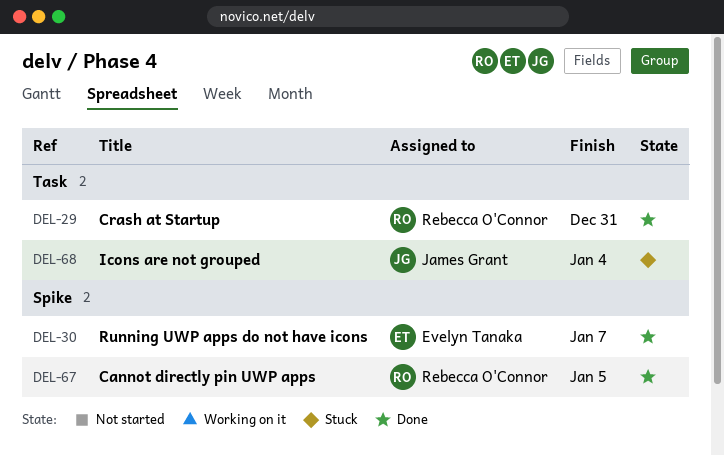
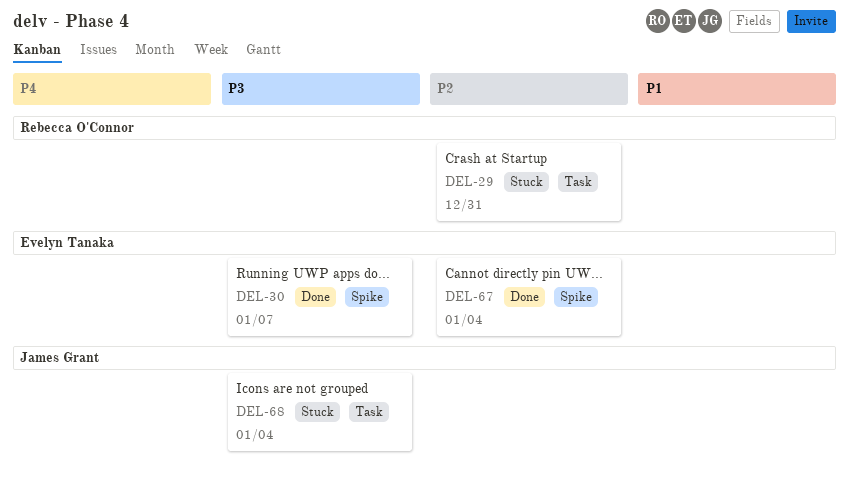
DEL-29, status: Done -> Stuck
DEL-67, owner: Rebecca O'Connor -> Evelyn Tanaka
DEL-67, due: Jan 5 -> Jan 4

